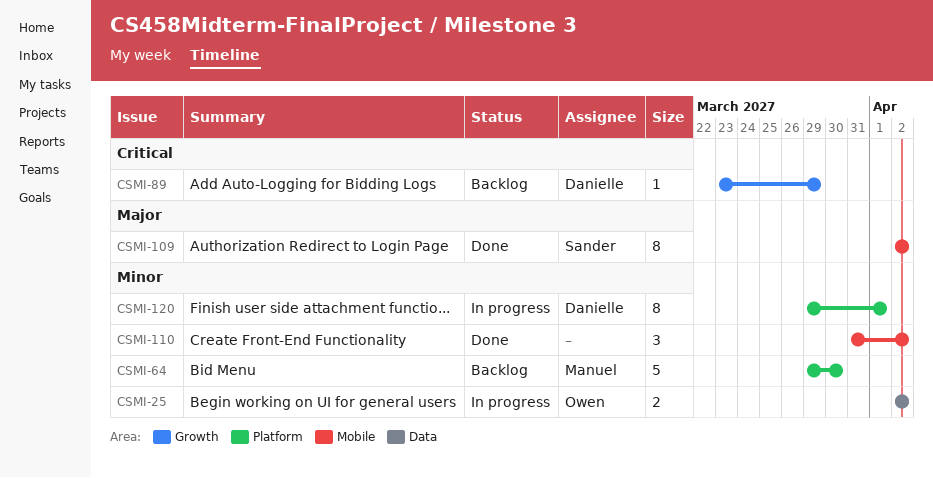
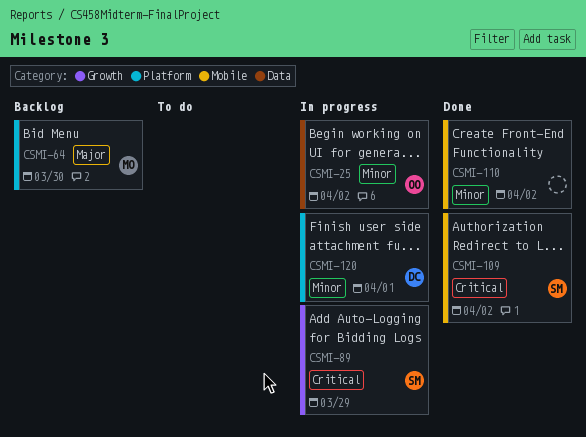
CSMI-64, priority: Minor -> Major
CSMI-89, status: Backlog -> In progress
CSMI-89, owner: Danielle -> Sander
CSMI-109, priority: Major -> Critical

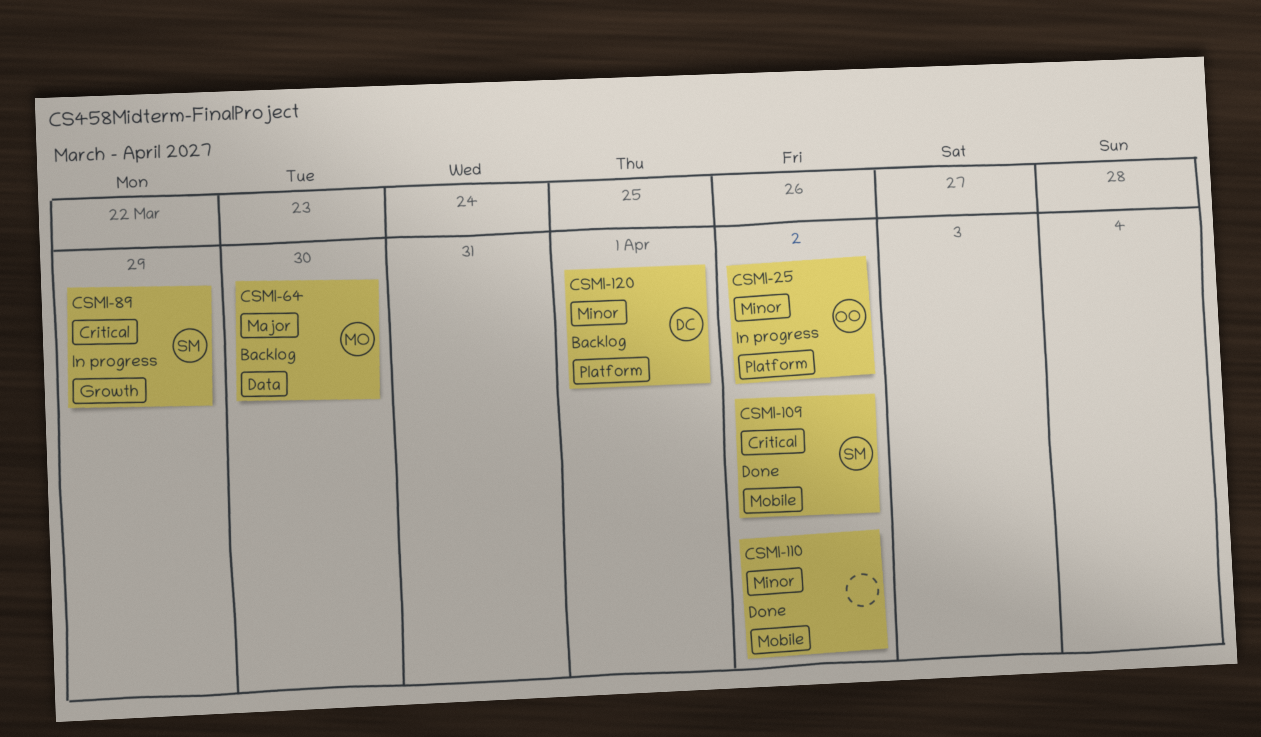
CSMI-25, label: Data -> Platform
CSMI-64, label: Platform -> Data
CSMI-120, status: In progress -> Backlog

